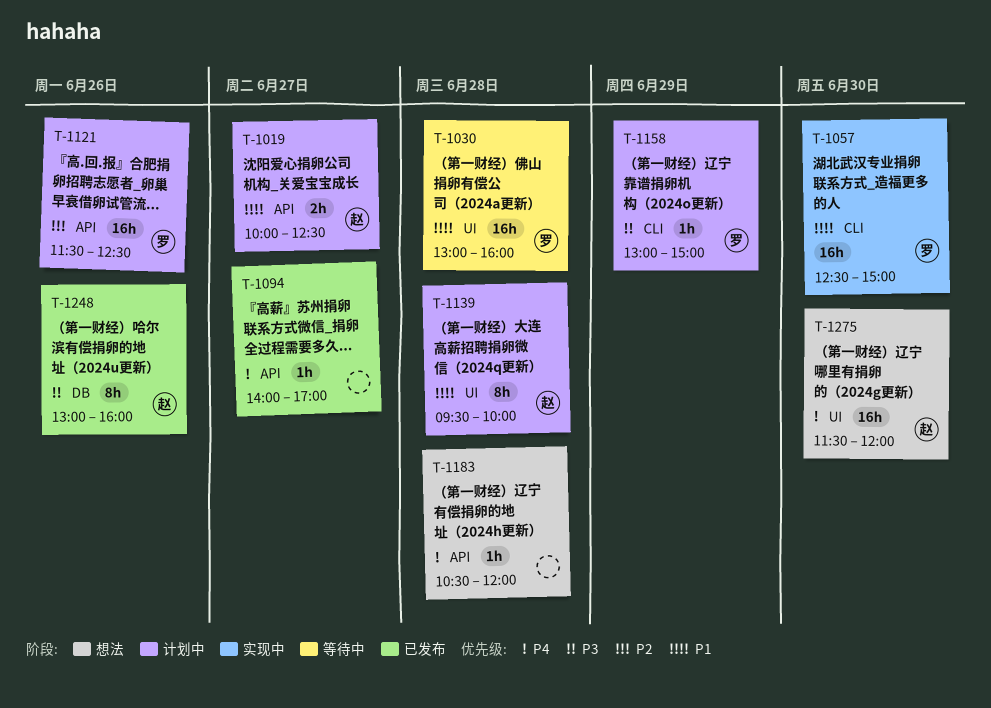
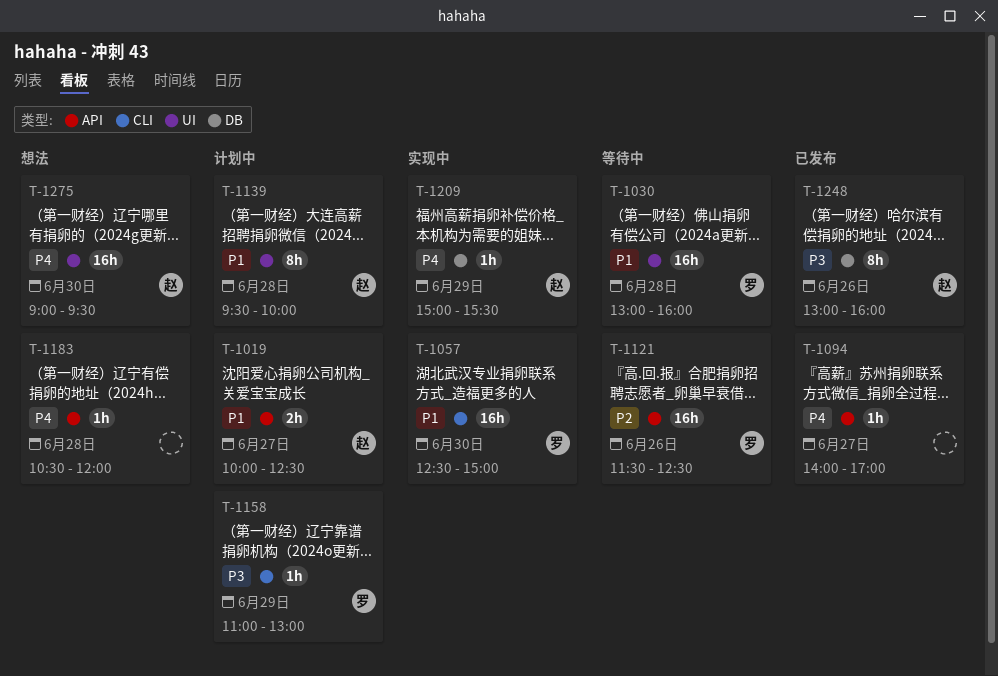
T-1121, status: 计划中 -> 等待中
T-1158, begins: 13:00 -> 11:00
T-1158, ends: 15:00 -> 13:00
T-1209: none -> present
T-1275, begins: 11:30 -> 09:00
T-1275, ends: 12:00 -> 09:30

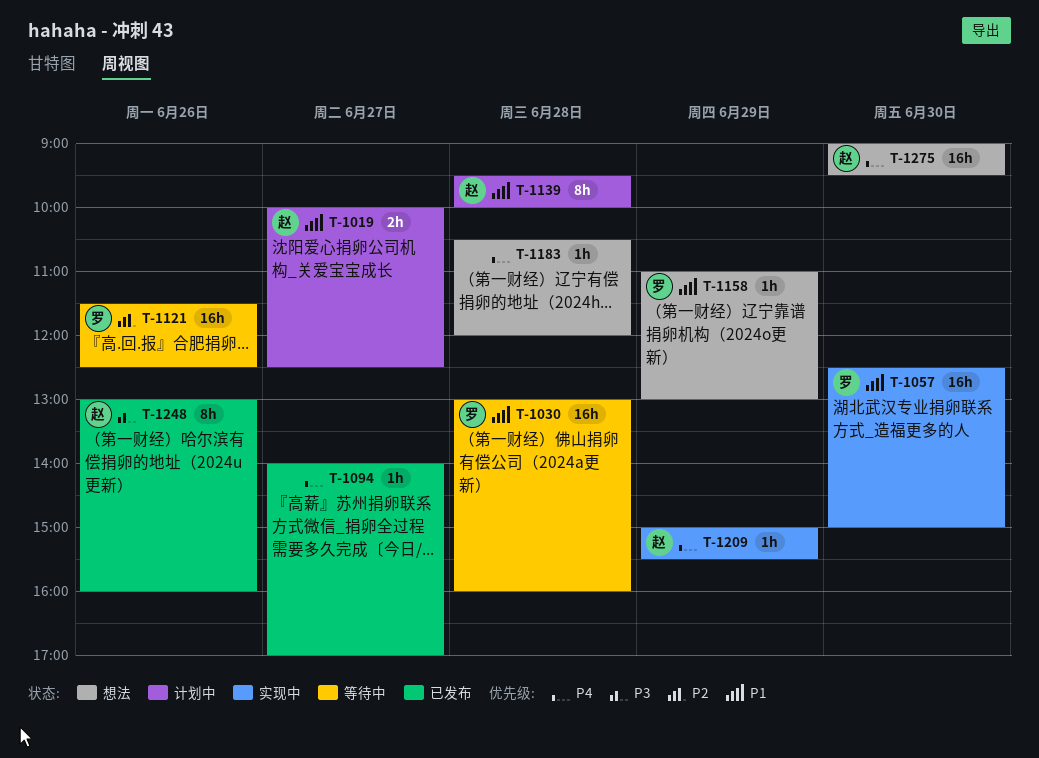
T-1158, status: 计划中 -> 想法
T-1158, priority: P3 -> P1

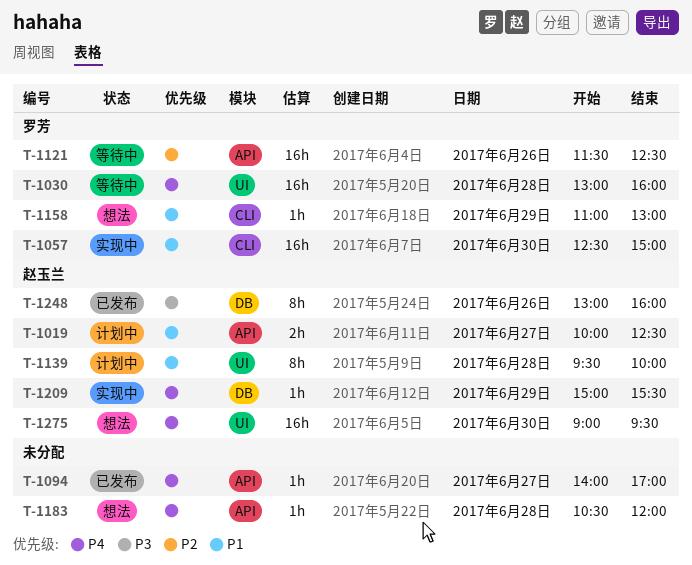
T-1030, priority: P1 -> P4

